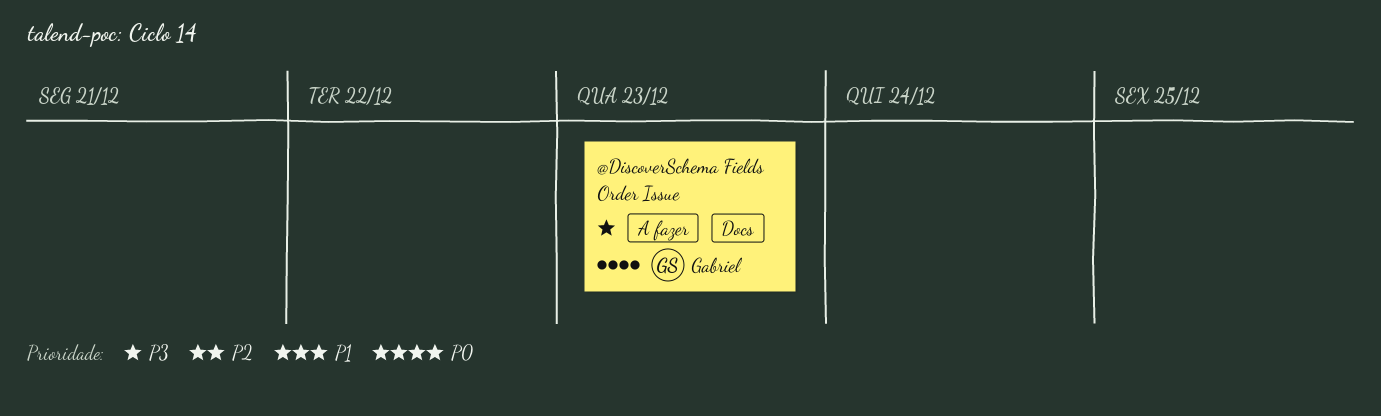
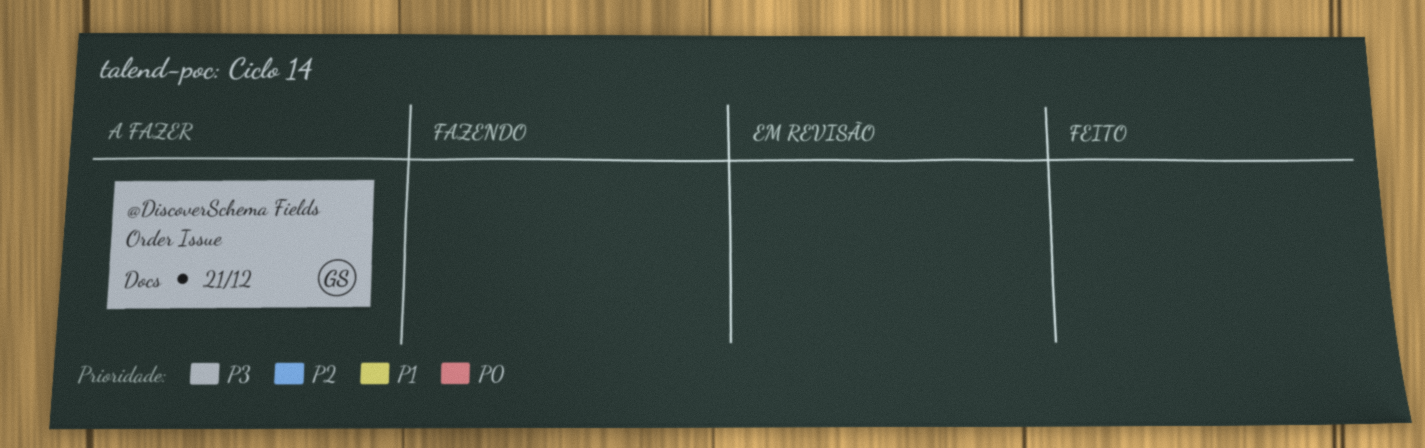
@DiscoverSchema Fields Order Issue, estimate: 4 -> 1
@DiscoverSchema Fields Order Issue, due: Dec 23 -> Dec 21

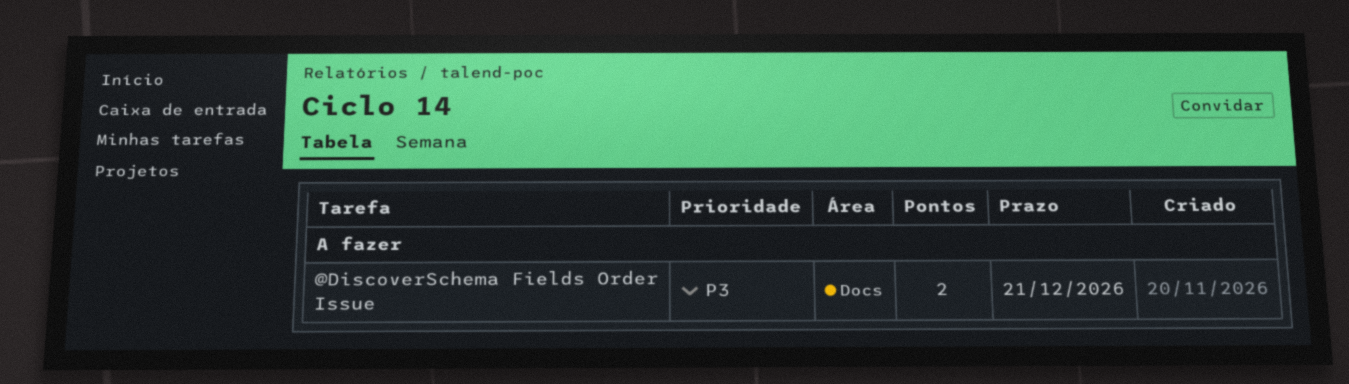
@DiscoverSchema Fields Order Issue, estimate: 1 -> 2

